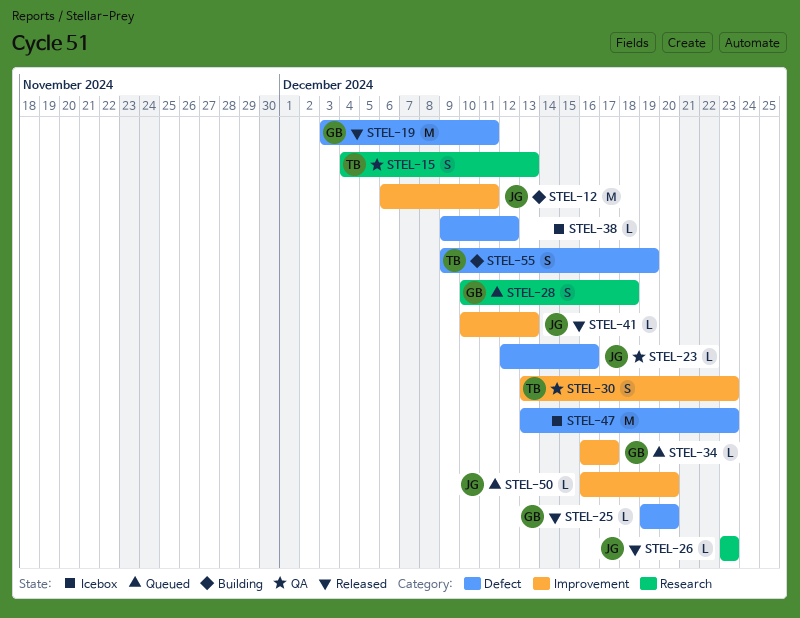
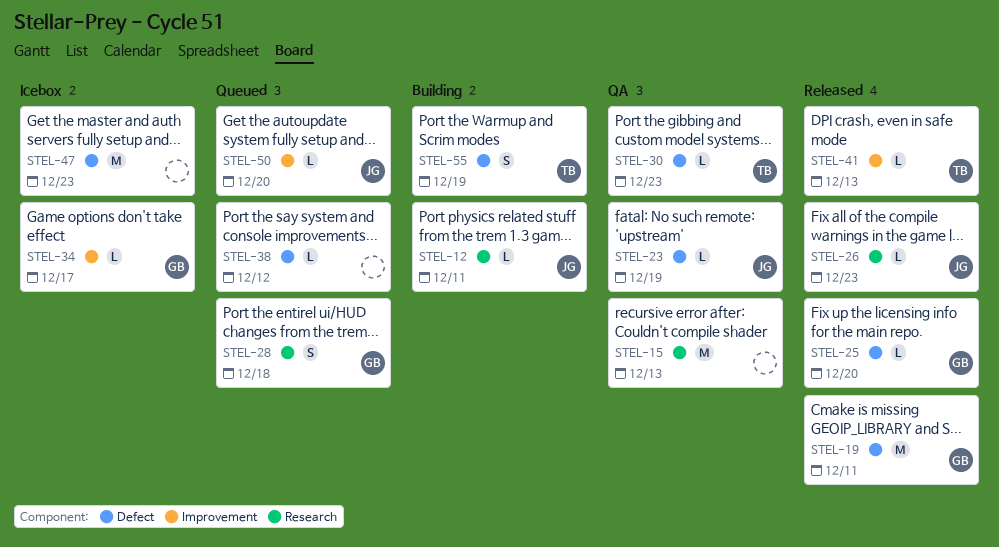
STEL-12, label: Improvement -> Research
STEL-12, estimate: M -> L
STEL-15, owner: TB -> none
STEL-15, estimate: S -> M
STEL-23, due: Dec 16 -> Dec 19
STEL-30, label: Improvement -> Defect
STEL-30, estimate: S -> L
STEL-34, status: Queued -> Icebox
STEL-38, status: Icebox -> Queued
STEL-41, owner: JG -> TB

